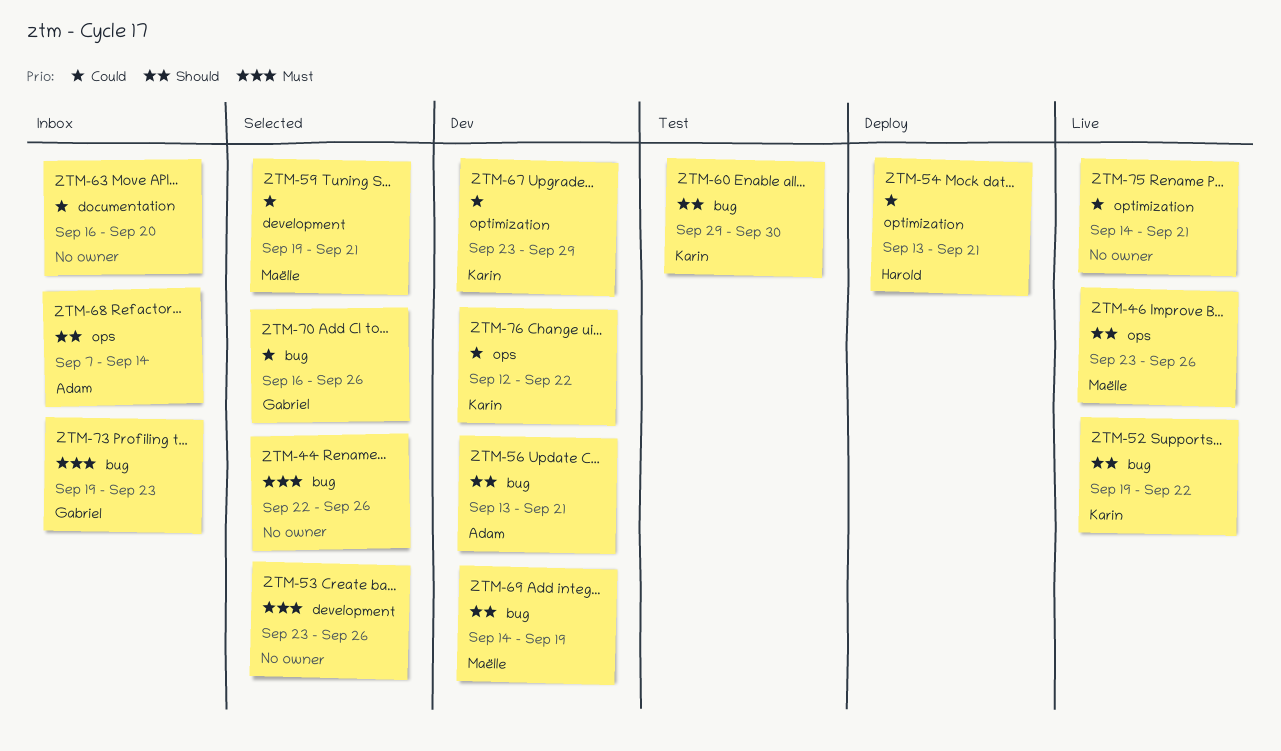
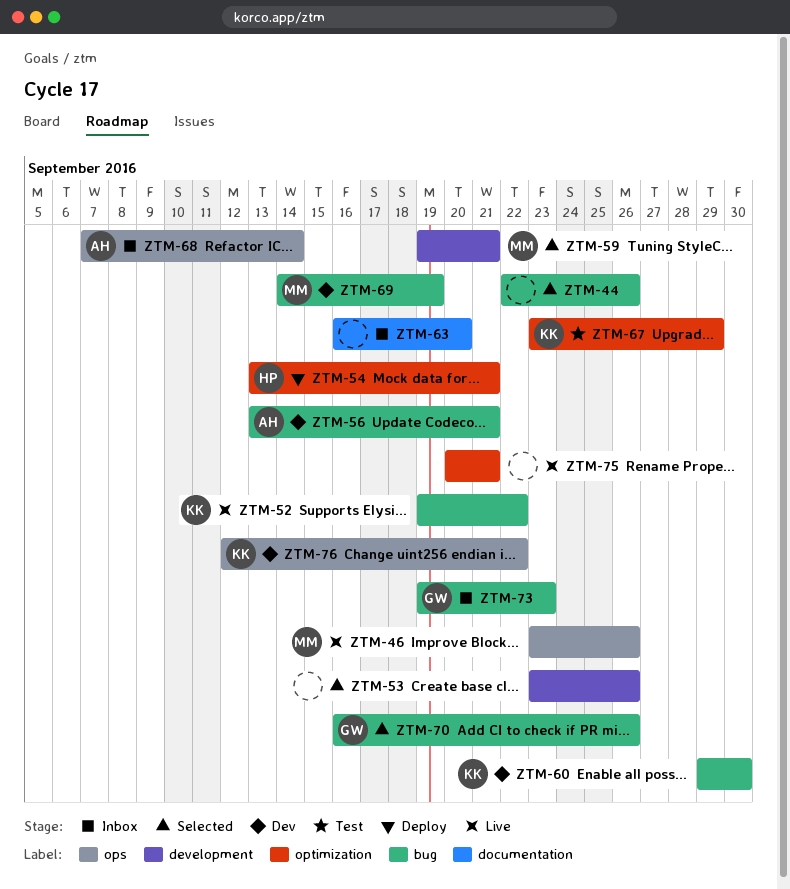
ZTM-60, status: Test -> Dev
ZTM-67, status: Dev -> Test
ZTM-75, start: Sep 14 -> Sep 20

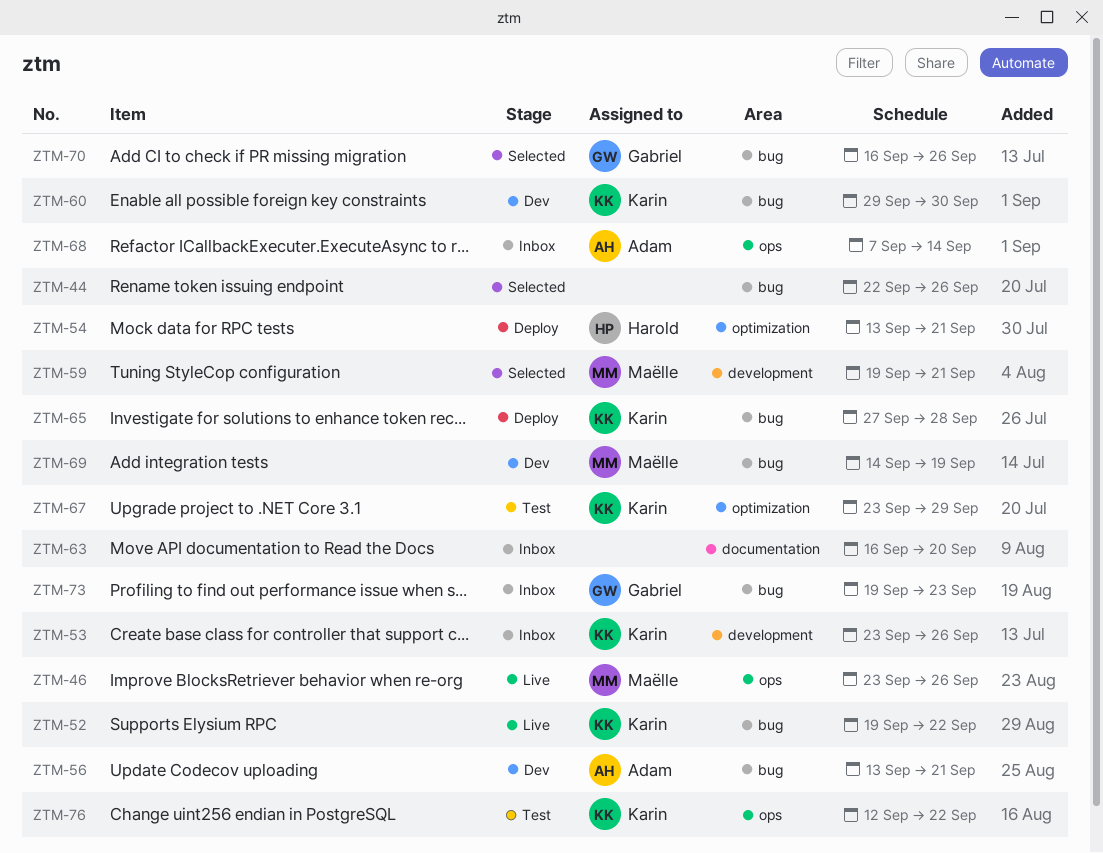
ZTM-53, status: Selected -> Inbox
ZTM-53, owner: none -> Karin
ZTM-65: none -> present
ZTM-75: present -> none
ZTM-76, status: Dev -> Test

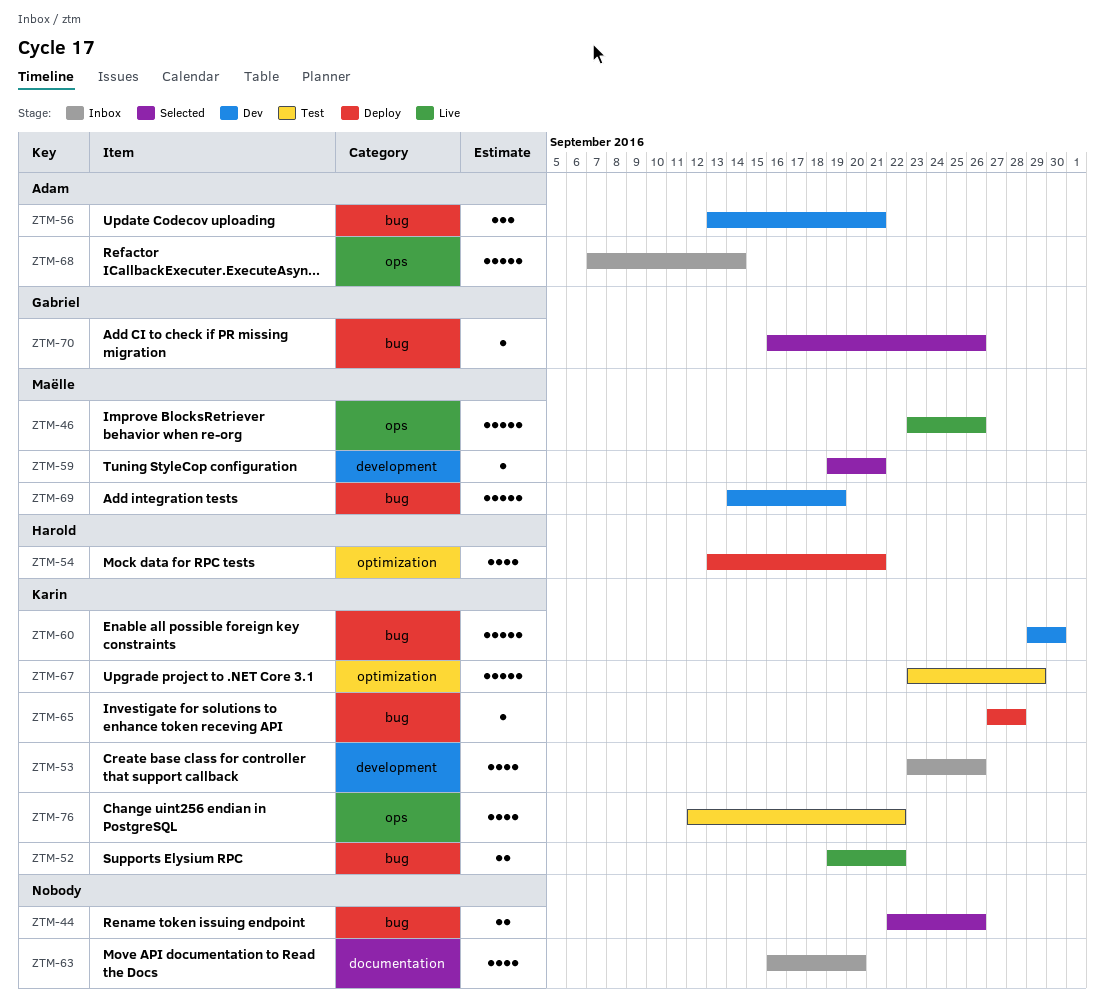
ZTM-73: present -> none

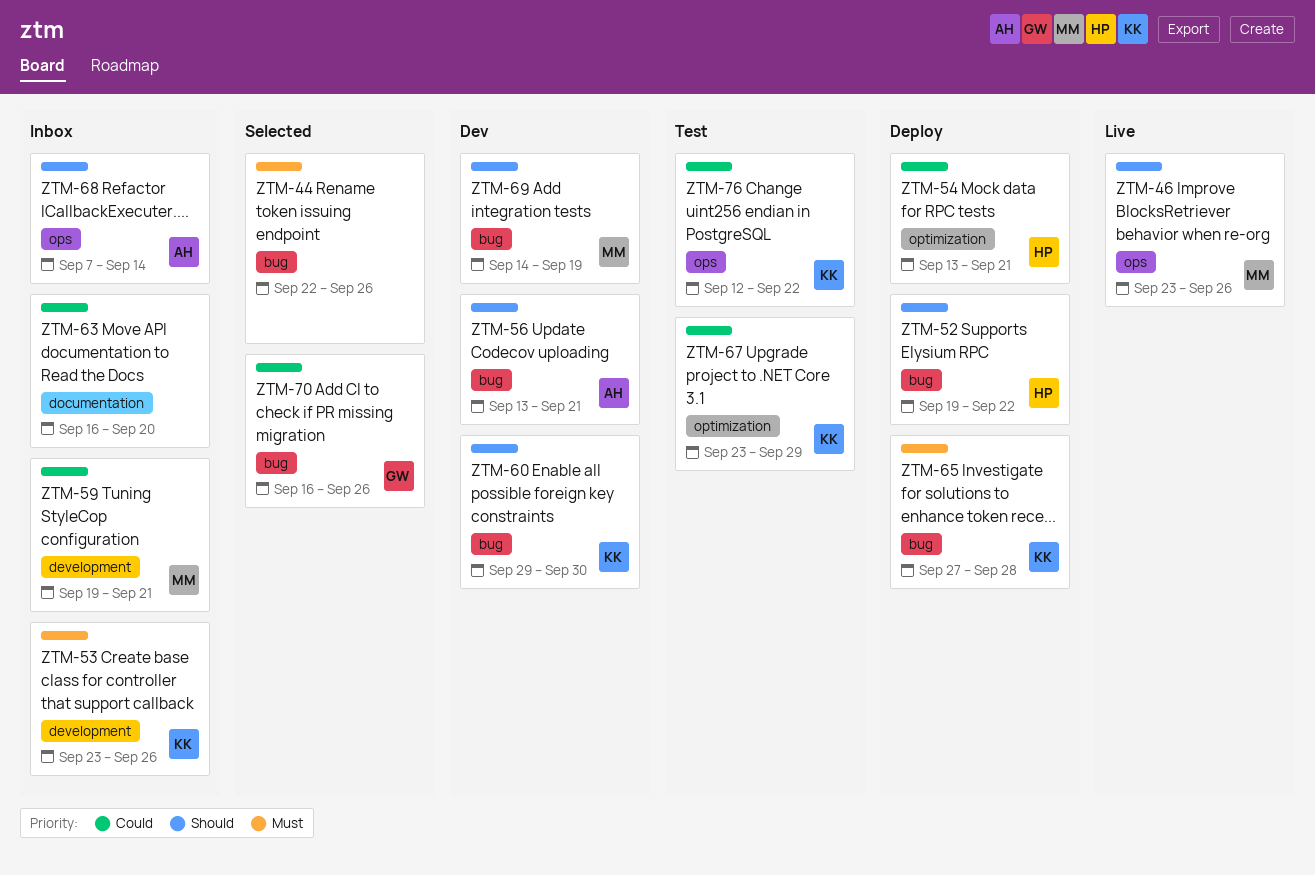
ZTM-52, status: Live -> Deploy
ZTM-52, owner: Karin -> Harold
ZTM-59, status: Selected -> Inbox

